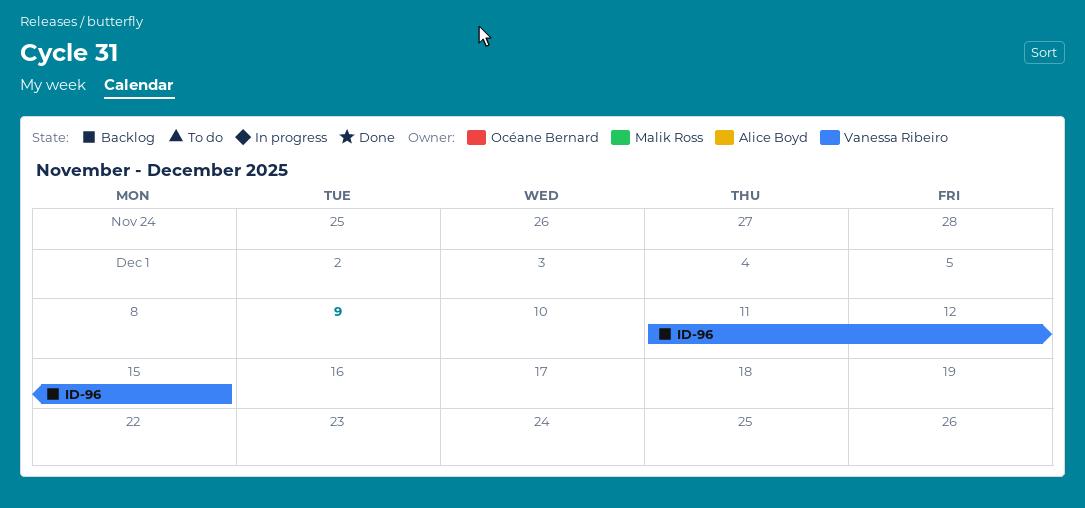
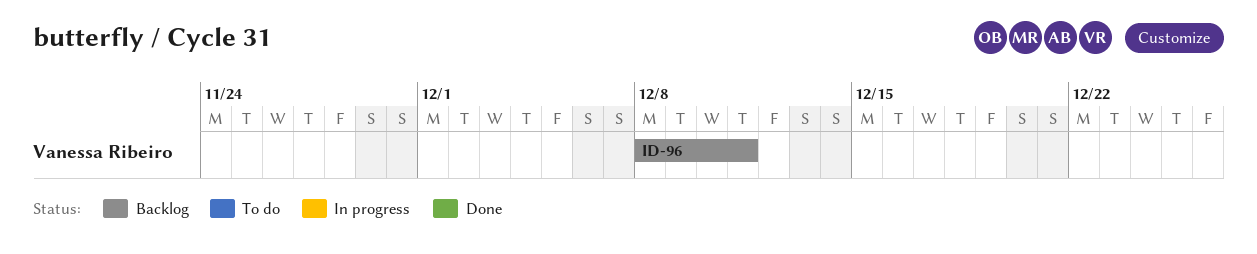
ID-96, start: Dec 11 -> Dec 8
ID-96, due: Dec 15 -> Dec 11

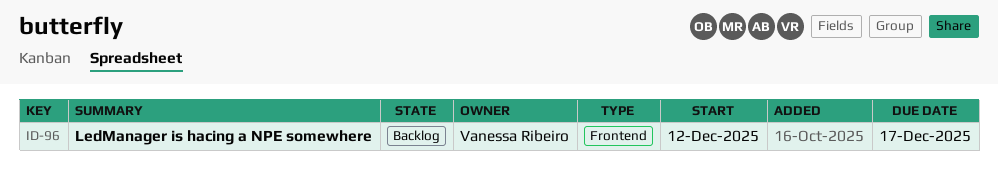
ID-96, start: Dec 8 -> Dec 12
ID-96, due: Dec 11 -> Dec 17

